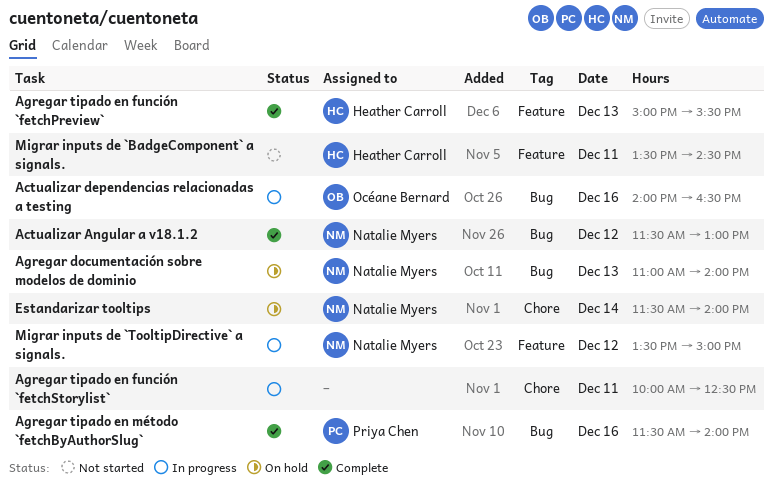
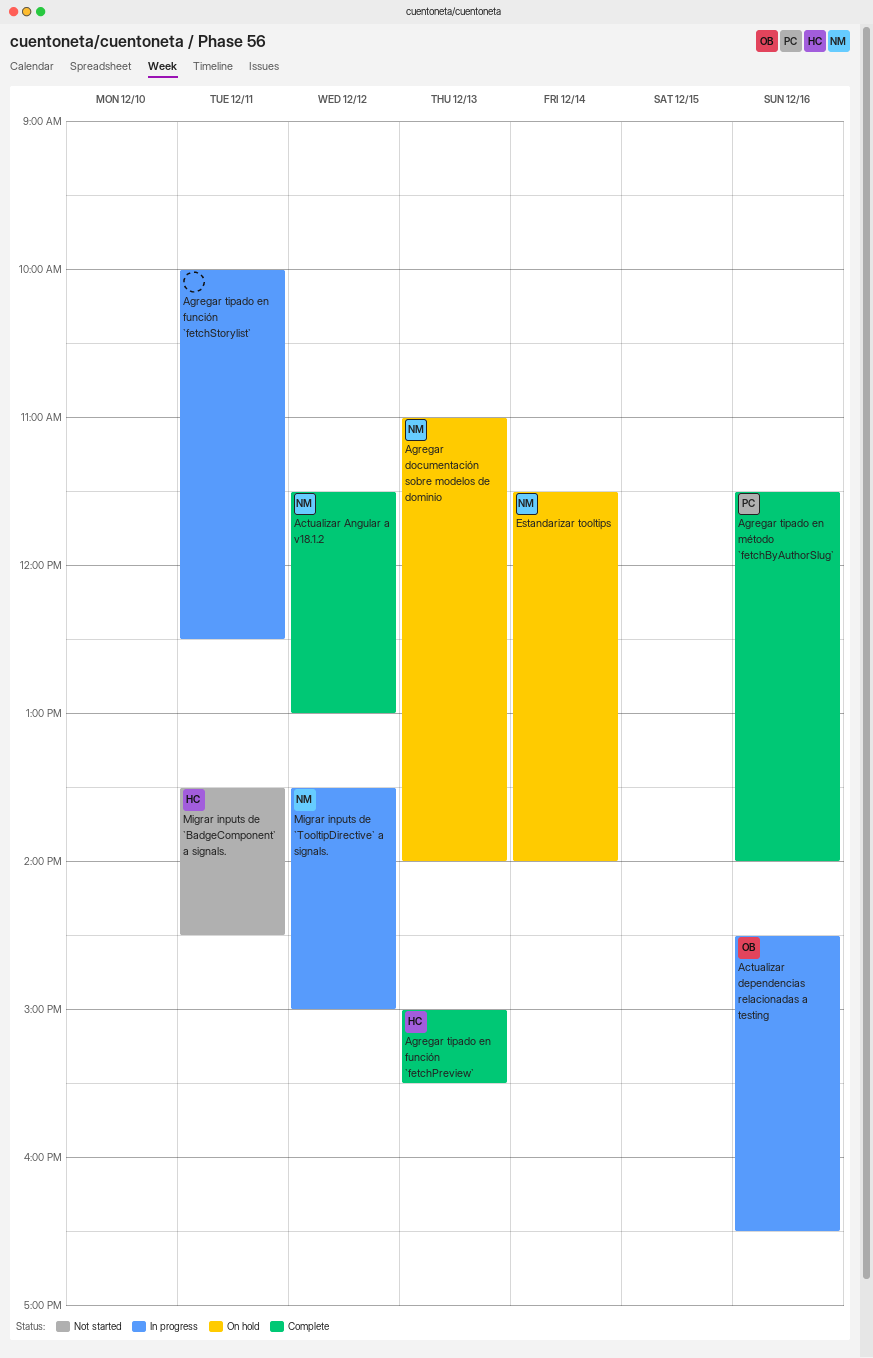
Actualizar dependencias relacionadas a testing, begins: 14:00 -> 14:30

